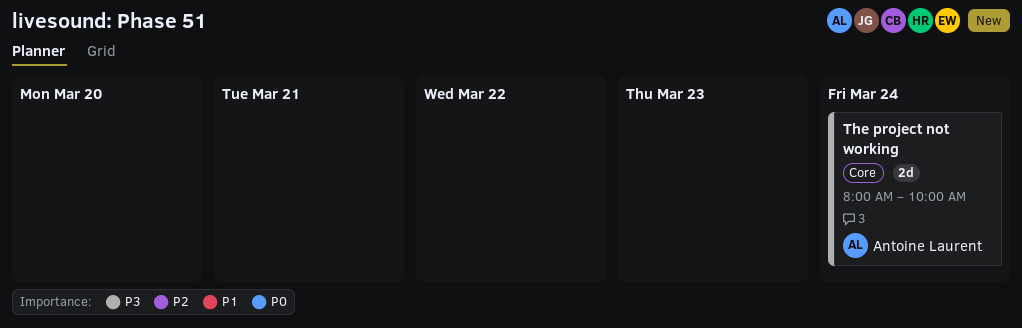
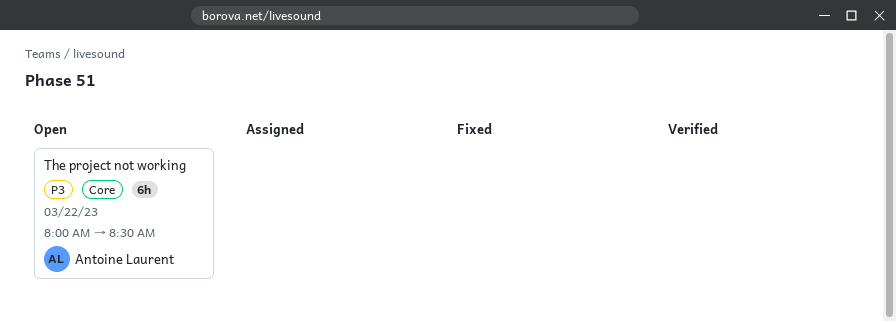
The project not working, estimate: 2d -> 6h
The project not working, day: Mar 24 -> Mar 22
The project not working, ends: 10:00 -> 08:30

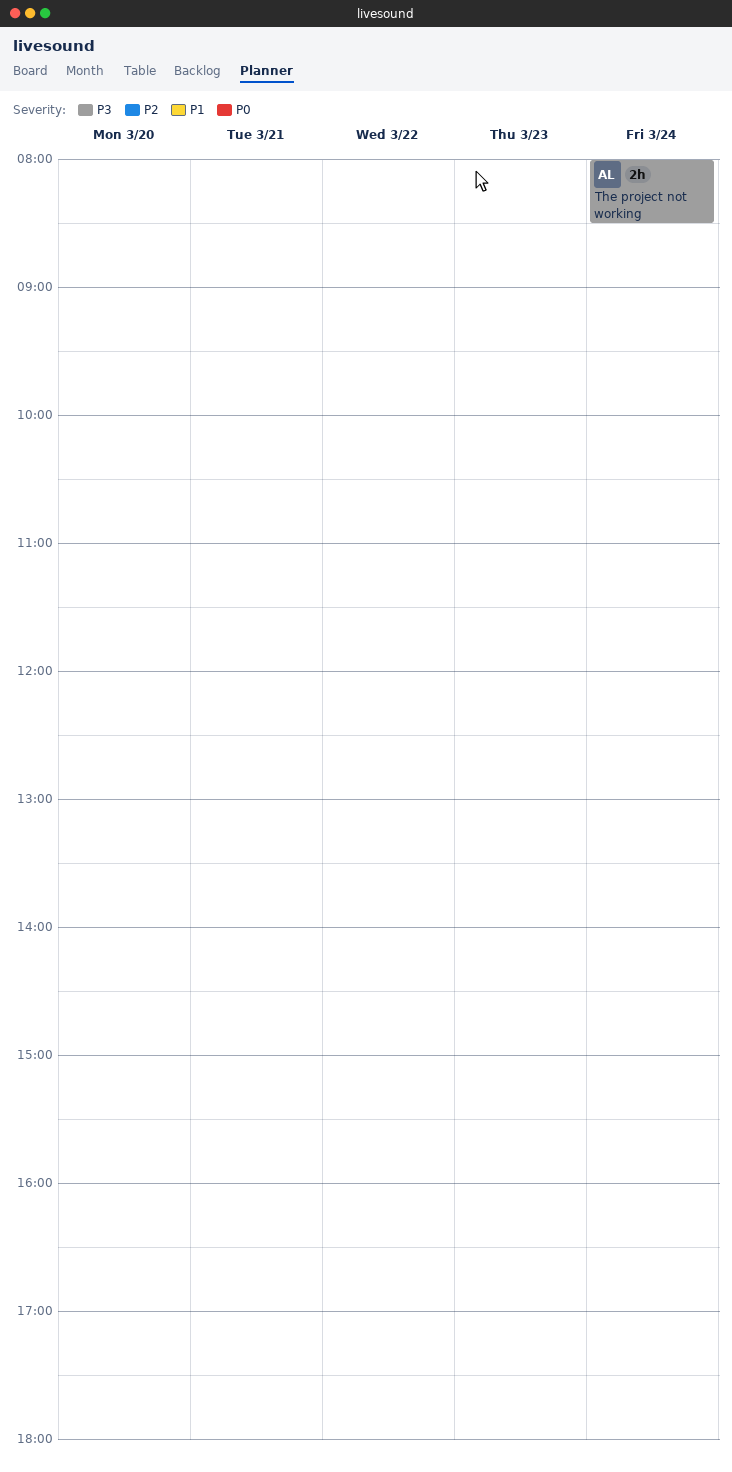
The project not working, estimate: 6h -> 2h
The project not working, day: Mar 22 -> Mar 24

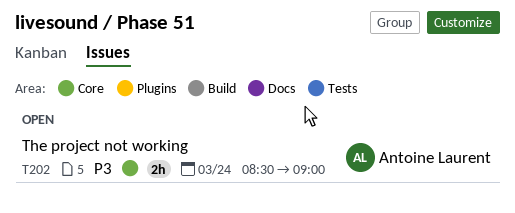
The project not working, begins: 08:00 -> 08:30
The project not working, ends: 08:30 -> 09:00

